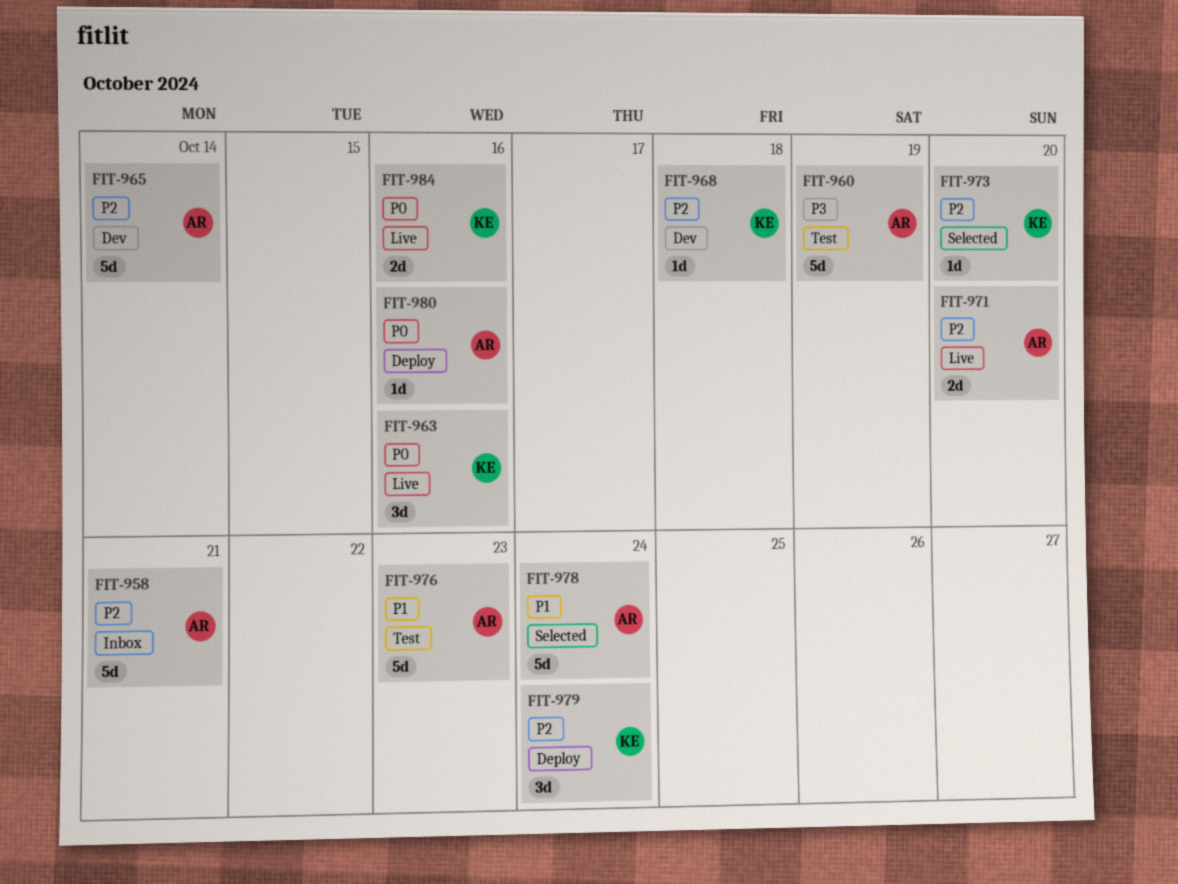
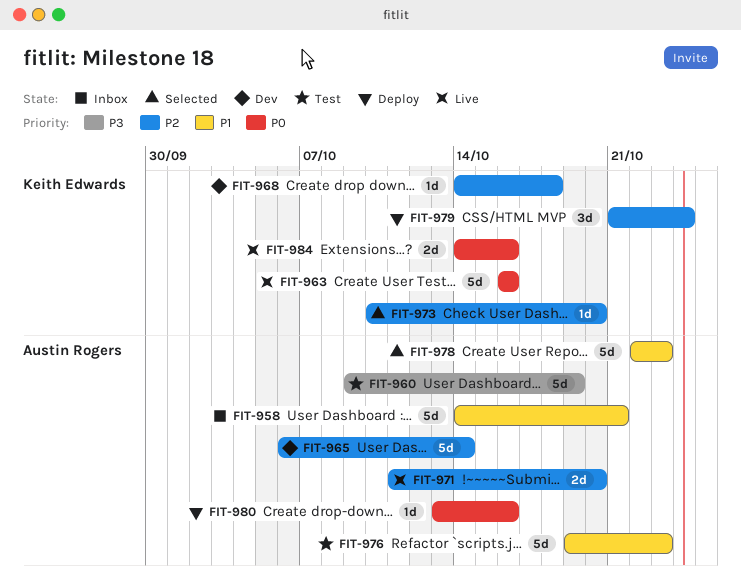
FIT-958, priority: P2 -> P1
FIT-963, estimate: 3d -> 5d
FIT-978, due: Oct 24 -> Oct 23

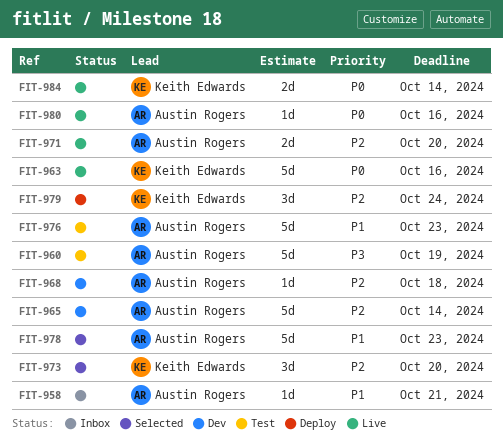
FIT-958, estimate: 5d -> 1d
FIT-968, owner: Keith Edwards -> Austin Rogers
FIT-973, estimate: 1d -> 3d
FIT-980, status: Deploy -> Live
FIT-984, due: Oct 16 -> Oct 14

